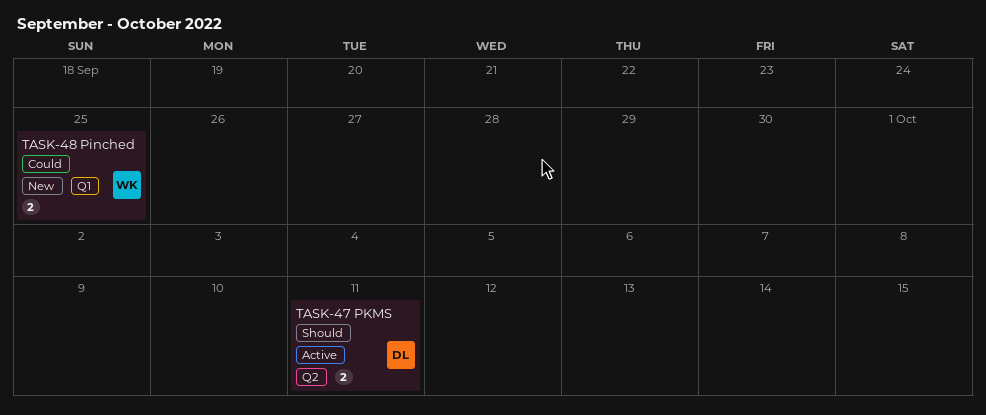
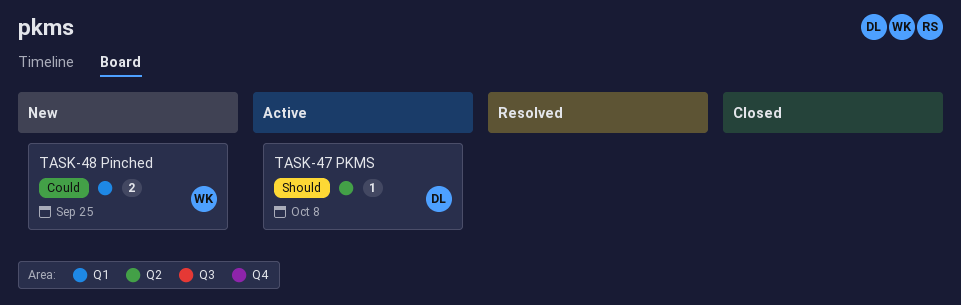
TASK-47, estimate: 2 -> 1
TASK-47, due: Oct 11 -> Oct 8

